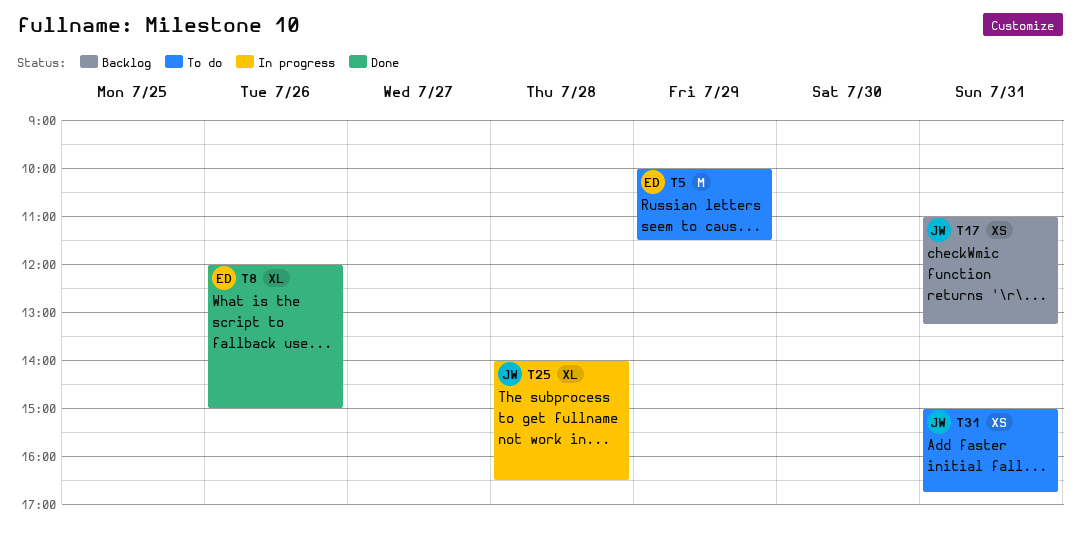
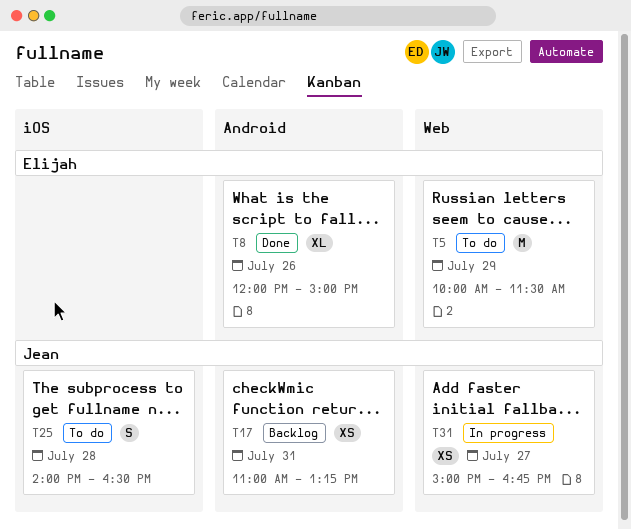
T25, status: In progress -> To do
T25, estimate: XL -> S
T31, status: To do -> In progress
T31, day: Jul 31 -> Jul 27

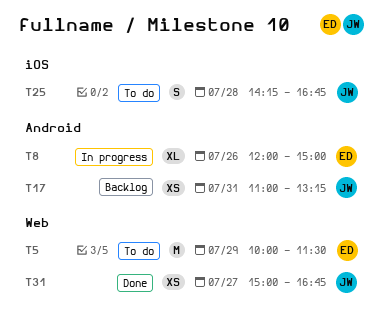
T8, status: Done -> In progress
T25, begins: 14:00 -> 14:15
T25, ends: 16:30 -> 16:45
T31, status: In progress -> Done

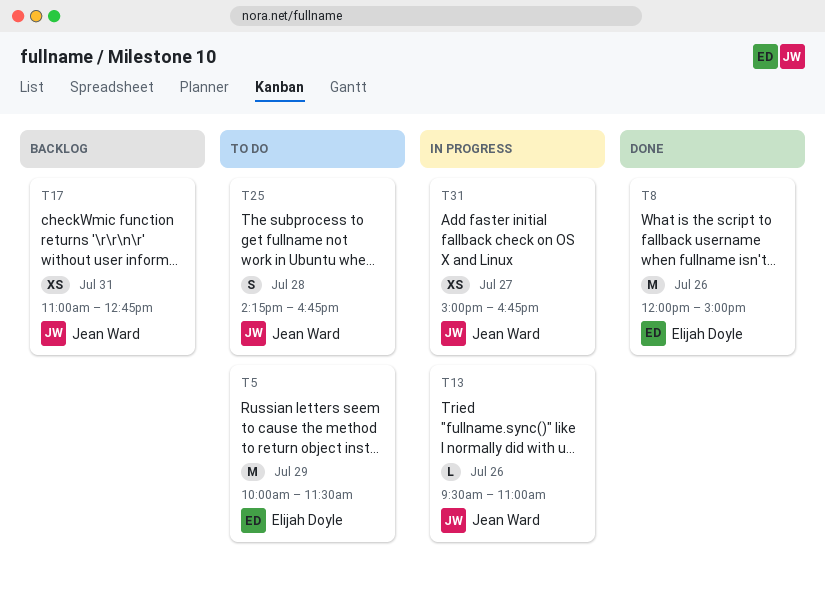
T8, status: In progress -> Done
T8, estimate: XL -> M
T13: none -> present
T17, ends: 13:15 -> 12:45
T31, status: Done -> In progress

